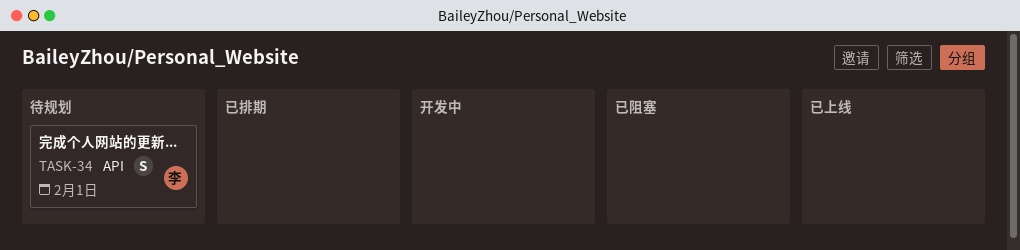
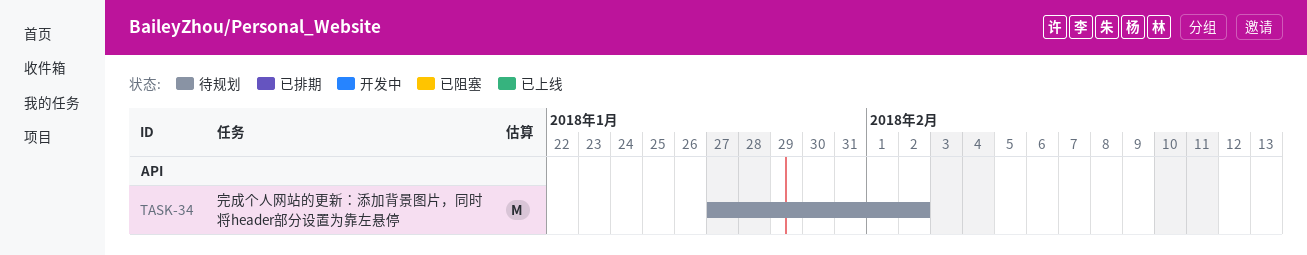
TASK-34, estimate: S -> M
TASK-34, due: Feb 1 -> Feb 2

